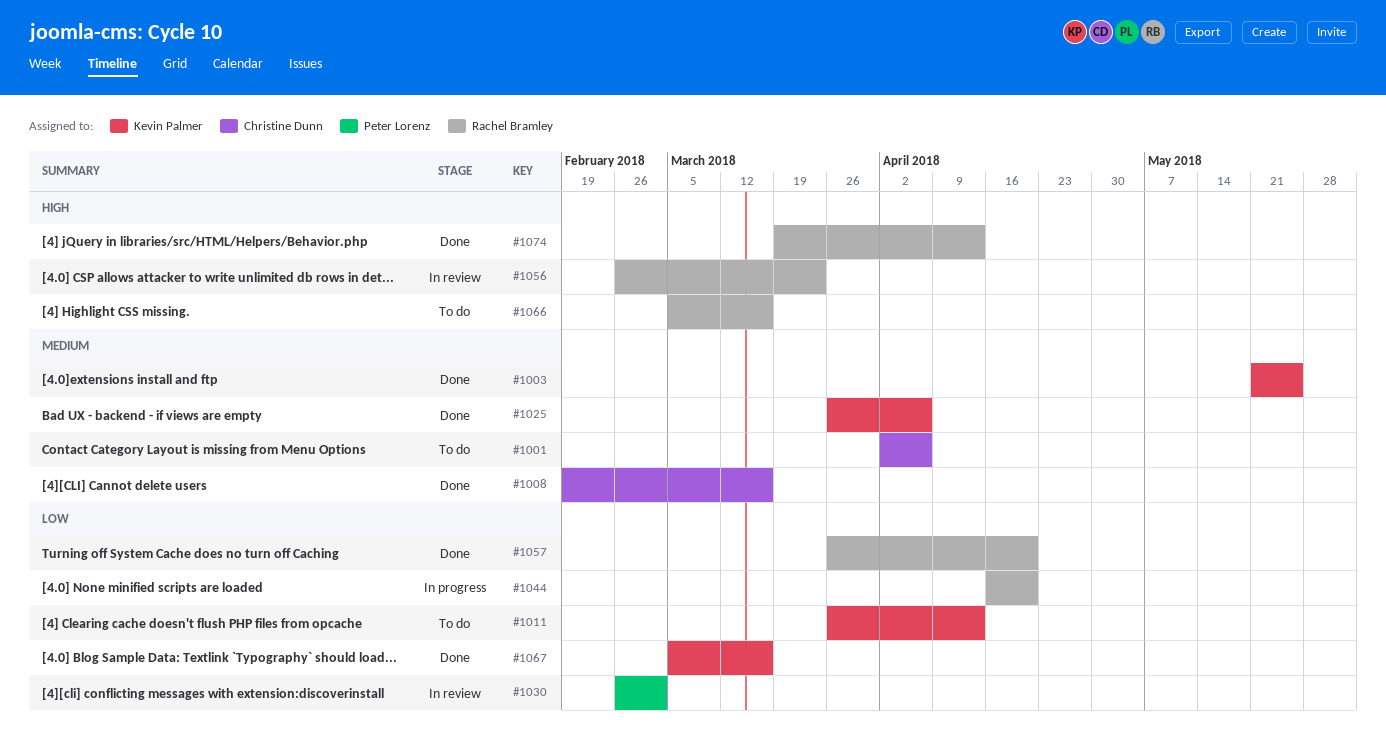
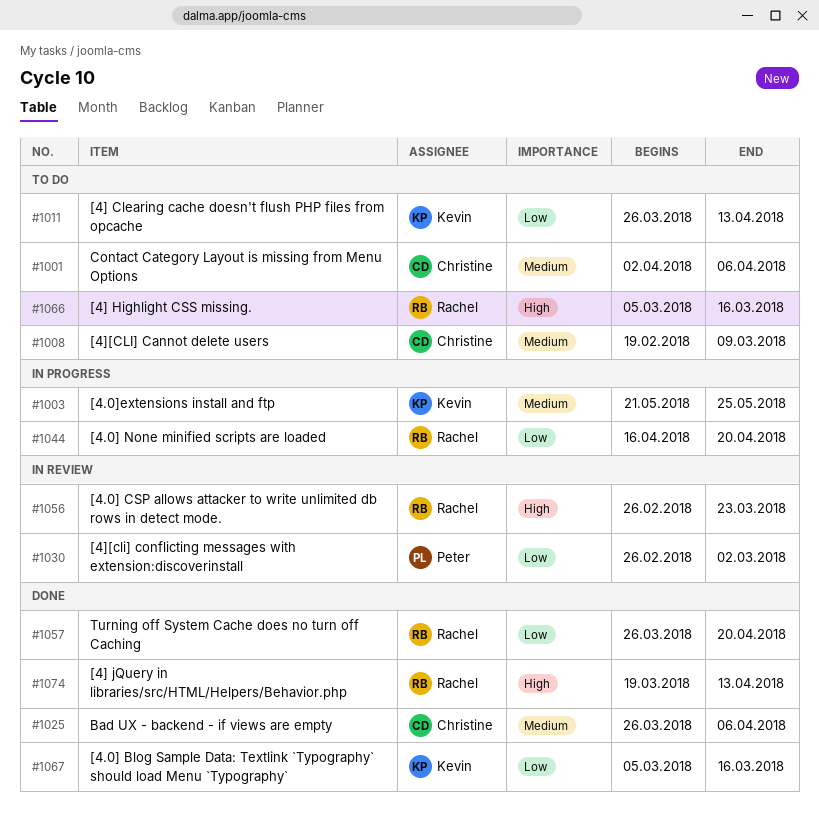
#1003, status: Done -> In progress
#1008, status: Done -> To do
#1008, due: Mar 16 -> Mar 9
#1025, owner: Kevin Palmer -> Christine Dunn

